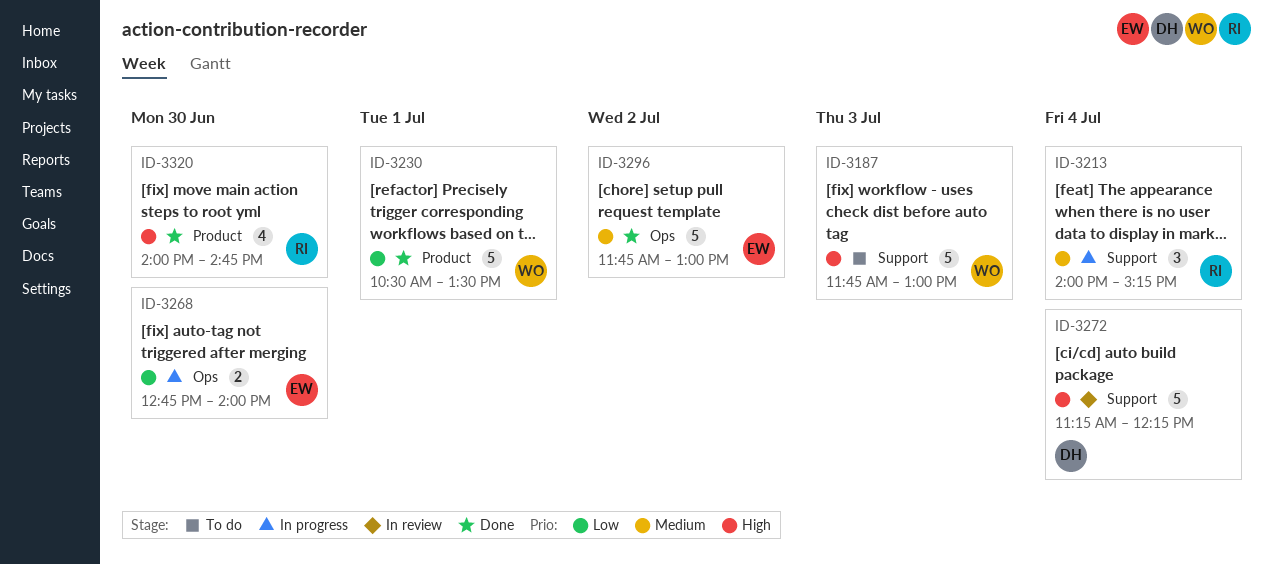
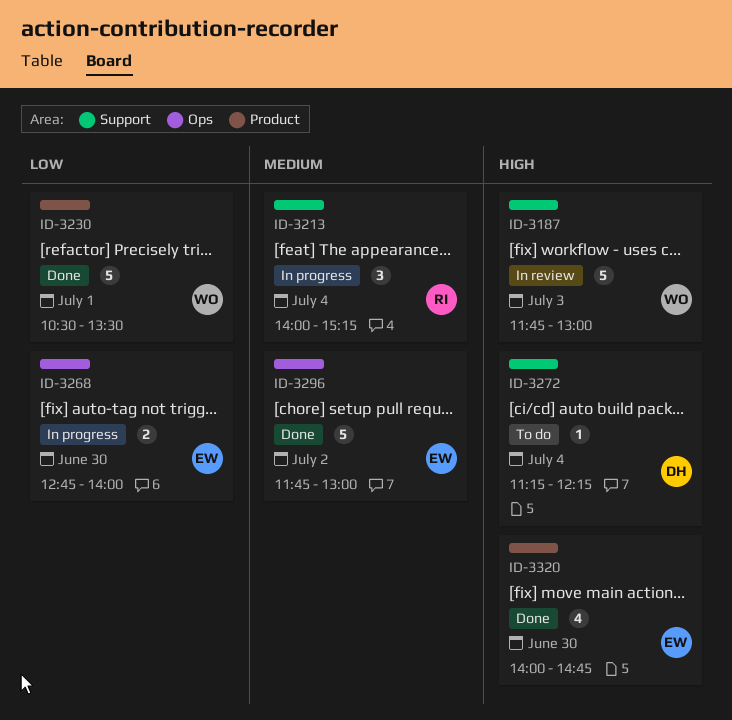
ID-3187, status: To do -> In review
ID-3272, status: In review -> To do
ID-3272, estimate: 5 -> 1
ID-3320, owner: RI -> EW

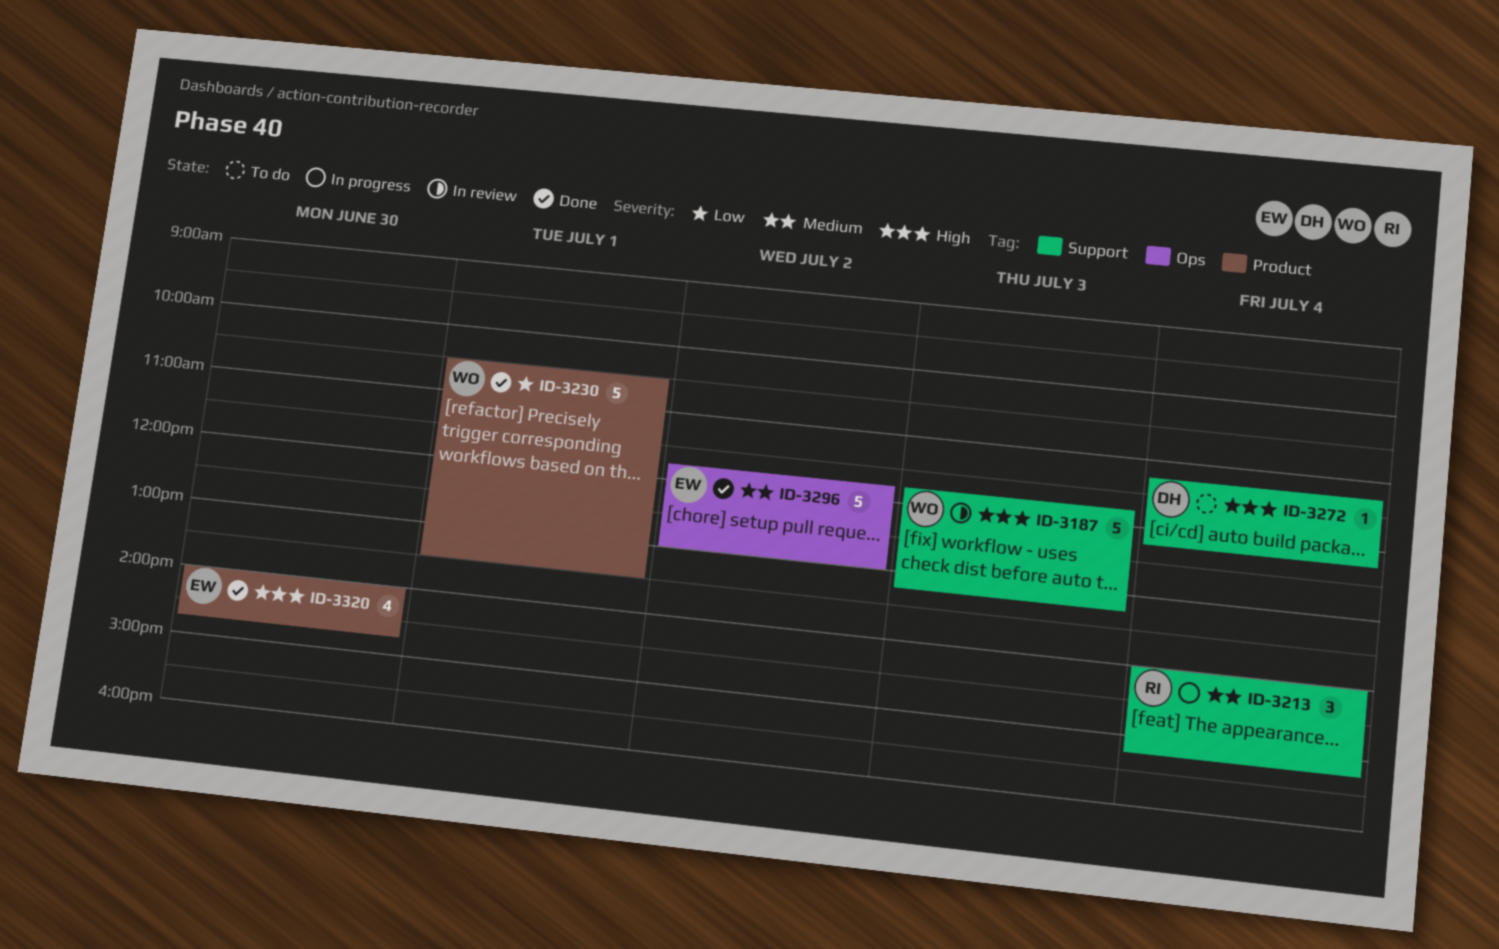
ID-3187, ends: 13:00 -> 13:15
ID-3268: present -> none

